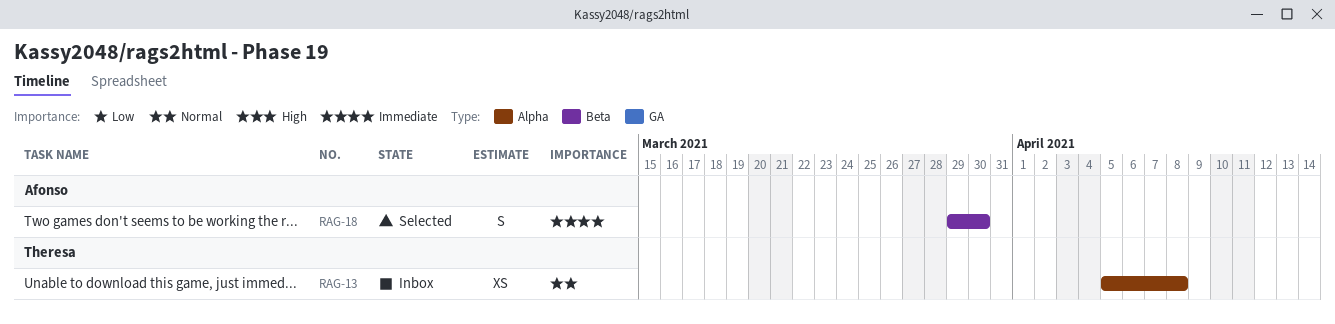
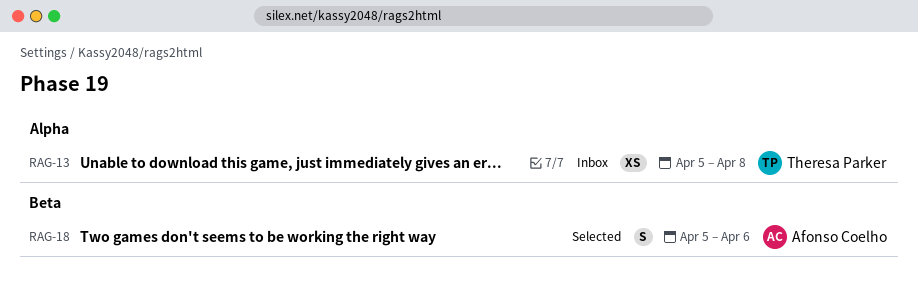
RAG-18, start: Mar 29 -> Apr 5
RAG-18, due: Mar 30 -> Apr 6

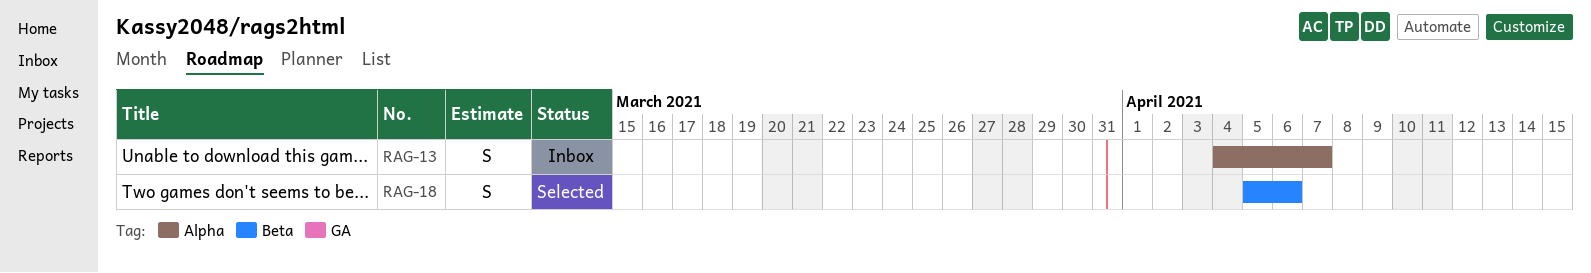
RAG-13, estimate: XS -> S
RAG-13, start: Apr 5 -> Apr 4
RAG-13, due: Apr 8 -> Apr 7

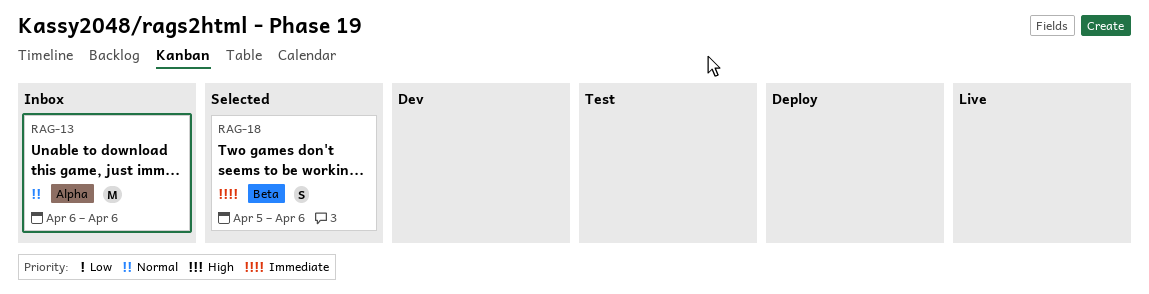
RAG-13, estimate: S -> M
RAG-13, start: Apr 4 -> Apr 6
RAG-13, due: Apr 7 -> Apr 6

